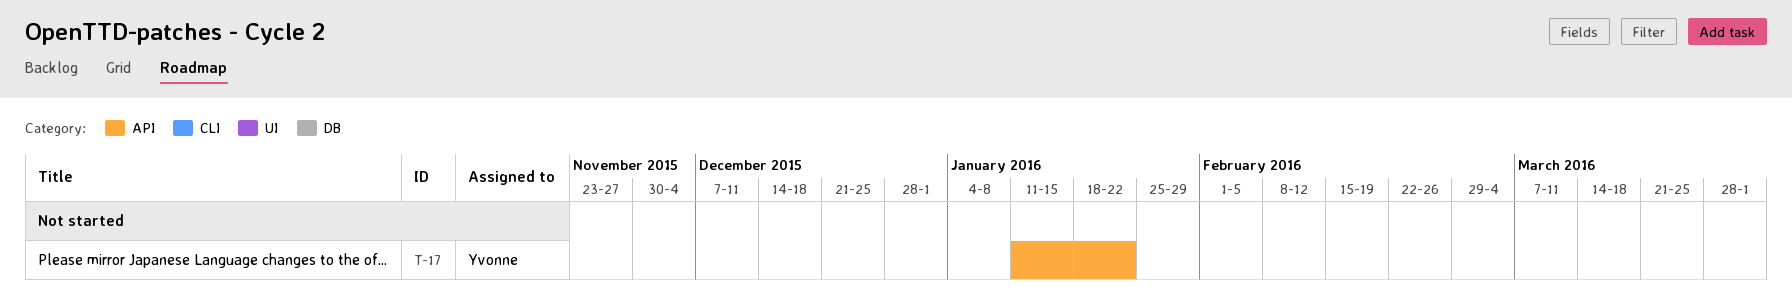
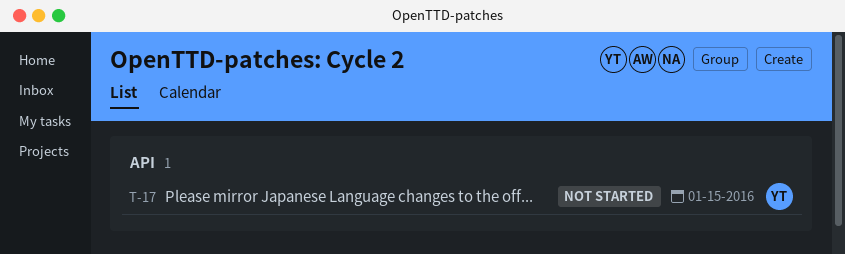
T-17, due: Jan 22 -> Jan 15

